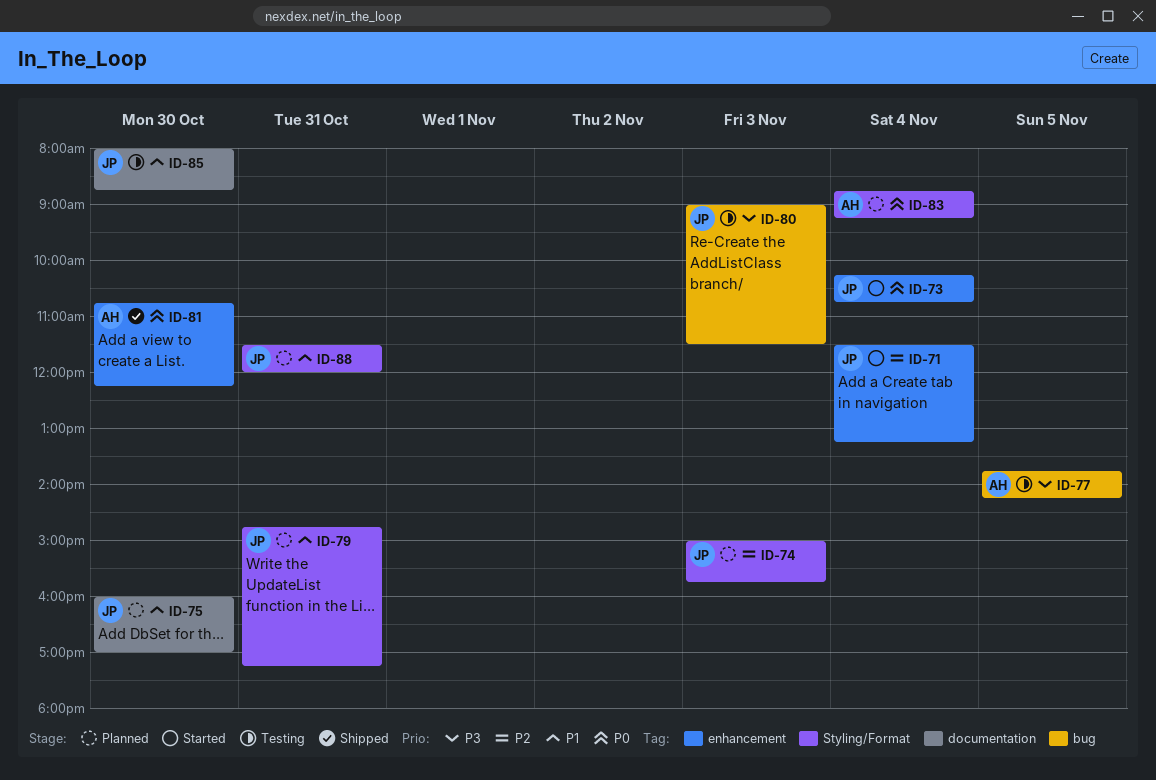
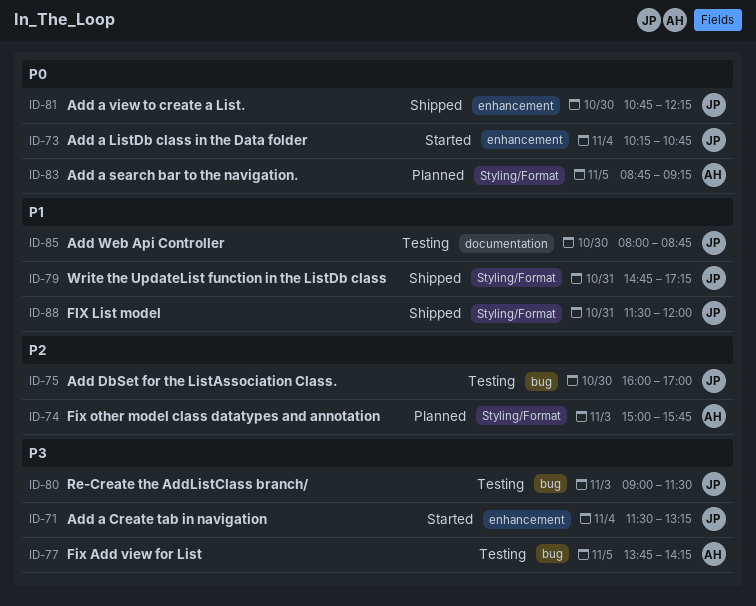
ID-71, priority: P2 -> P3
ID-74, owner: JP -> AH
ID-75, status: Planned -> Testing
ID-75, priority: P1 -> P2
ID-75, label: documentation -> bug
ID-79, status: Planned -> Shipped
ID-81, owner: AH -> JP
ID-83, day: Nov 4 -> Nov 5
ID-88, status: Planned -> Shipped

